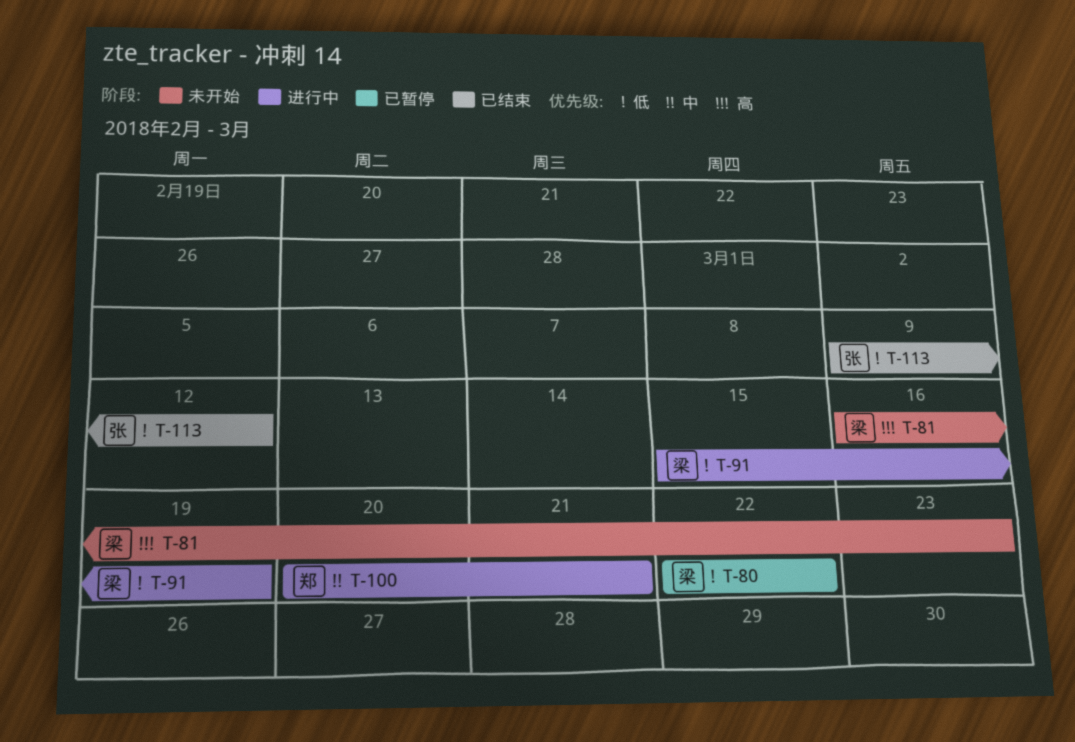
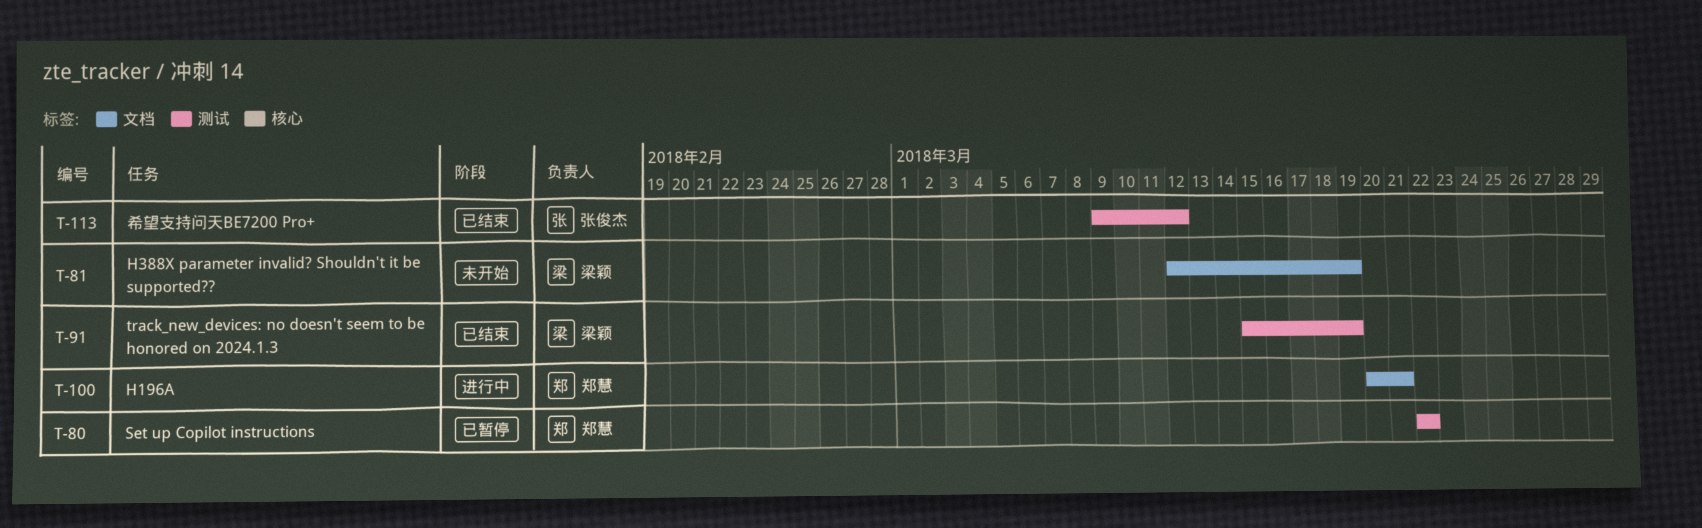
T-80, owner: 梁颖 -> 郑慧
T-81, start: Mar 16 -> Mar 12
T-81, due: Mar 23 -> Mar 19
T-91, status: 进行中 -> 已结束

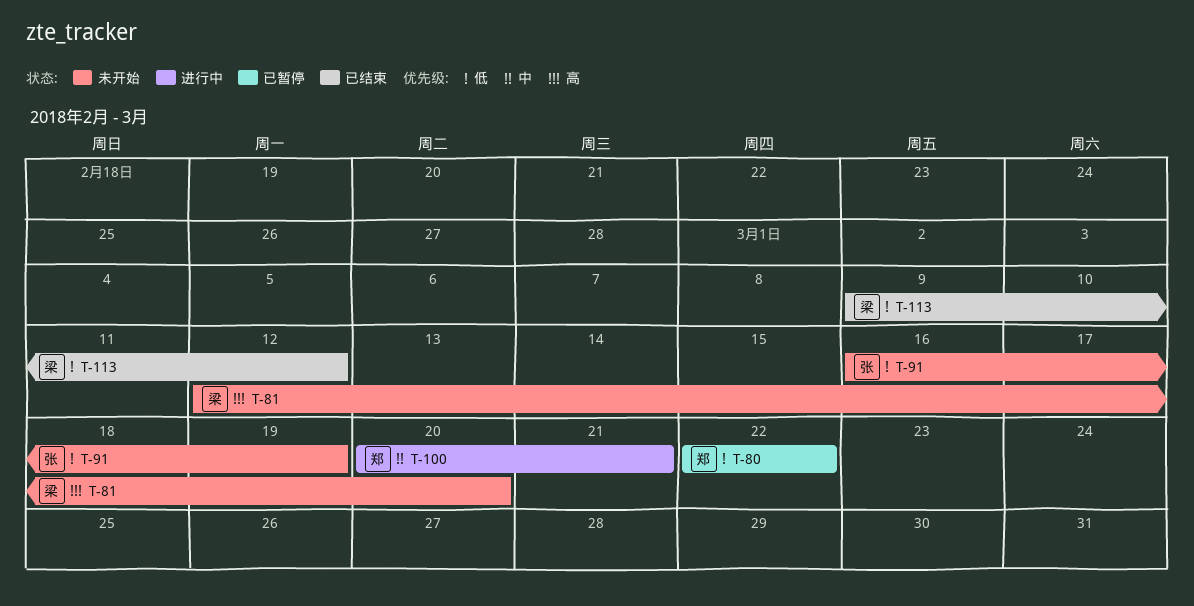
T-81, due: Mar 19 -> Mar 20
T-91, status: 已结束 -> 未开始
T-91, owner: 梁颖 -> 张俊杰
T-91, start: Mar 15 -> Mar 16
T-113, owner: 张俊杰 -> 梁颖

